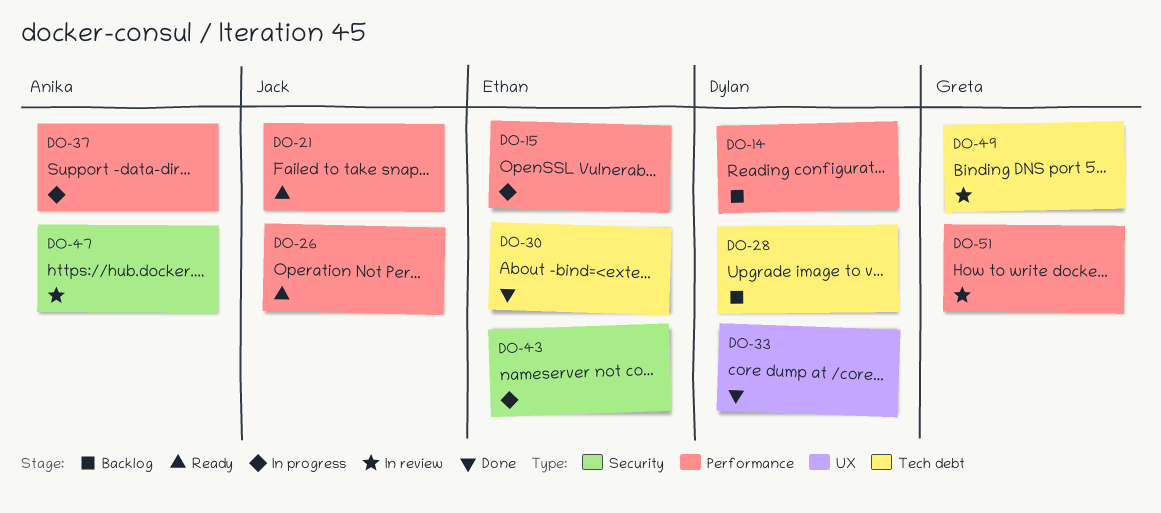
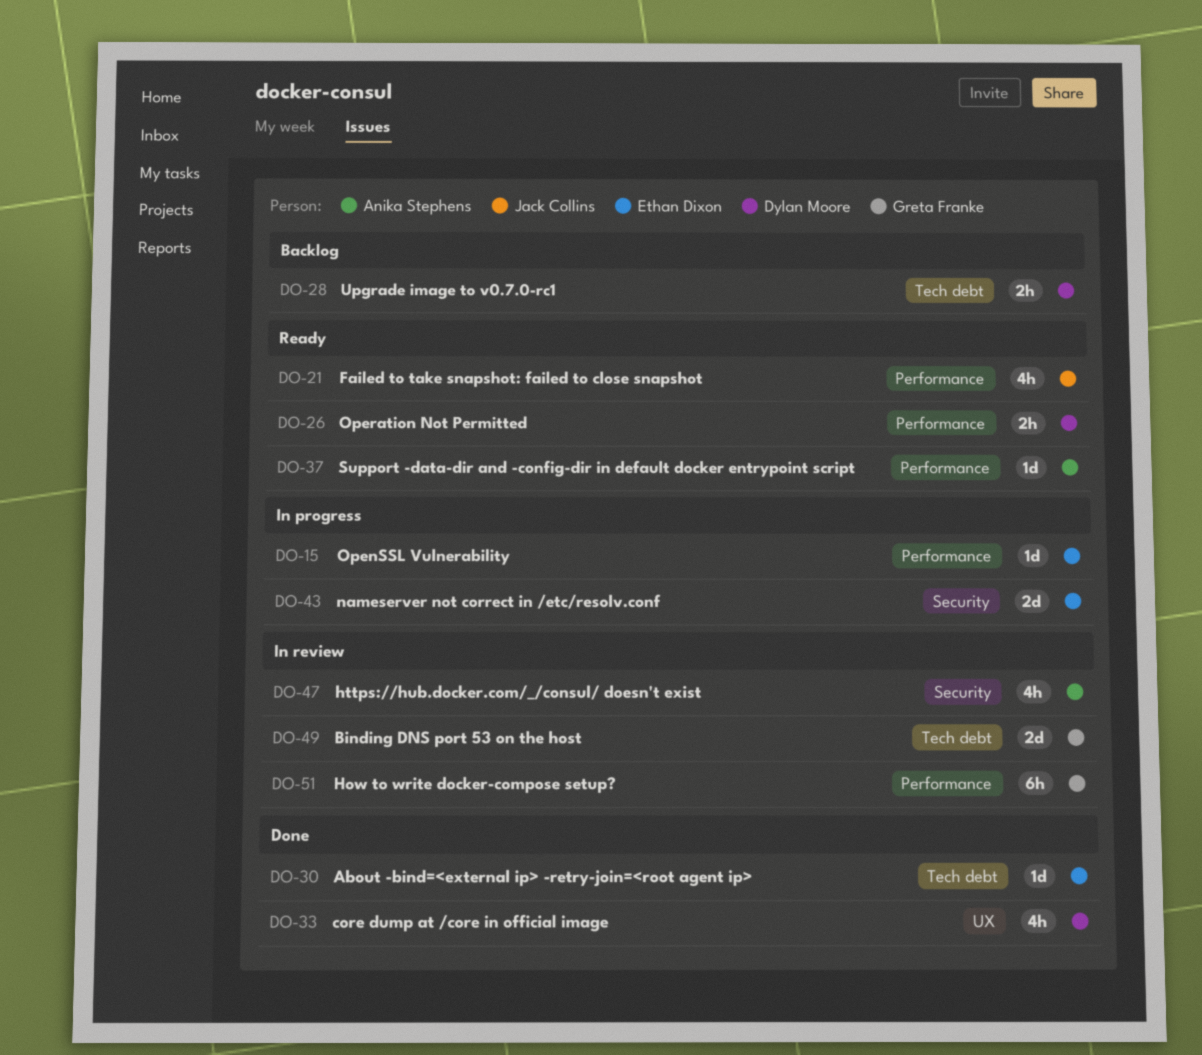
DO-14: present -> none
DO-26, owner: Jack Collins -> Dylan Moore
DO-37, status: In progress -> Ready

